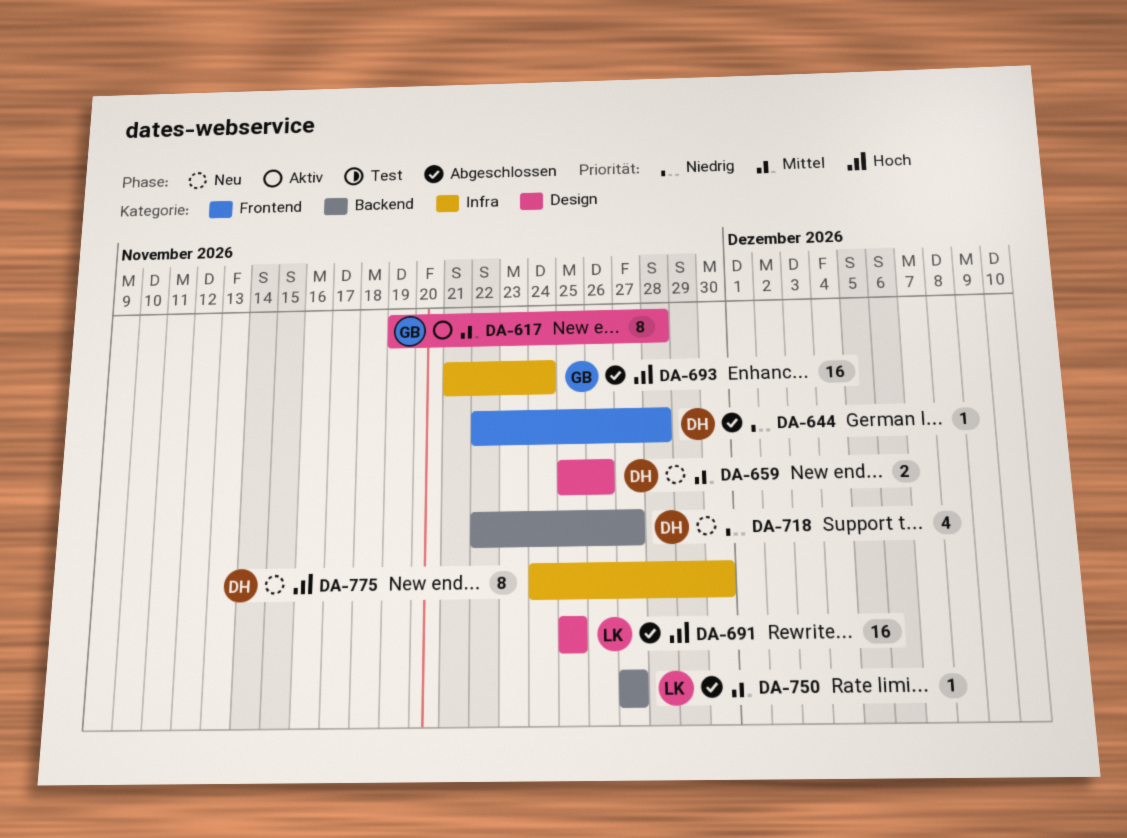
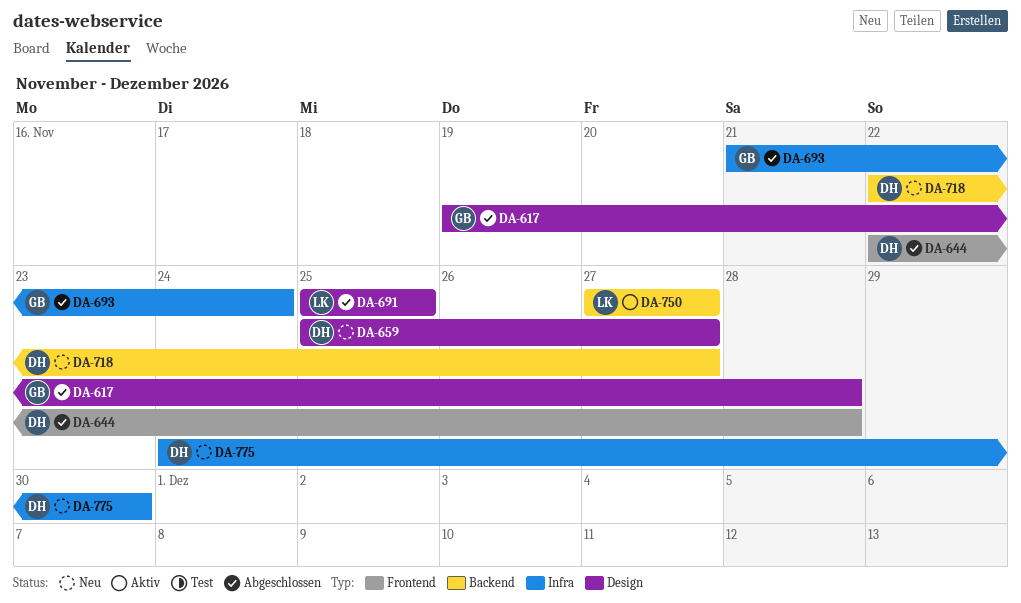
DA-617, status: Aktiv -> Abgeschlossen
DA-659, due: Nov 26 -> Nov 27
DA-750, status: Abgeschlossen -> Aktiv

